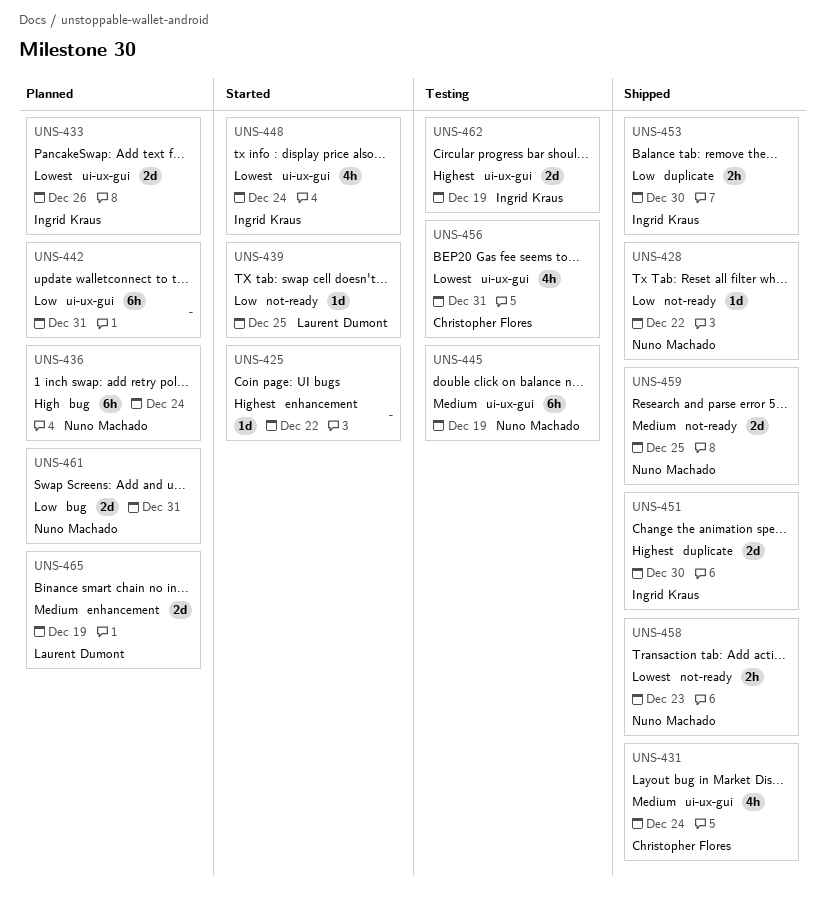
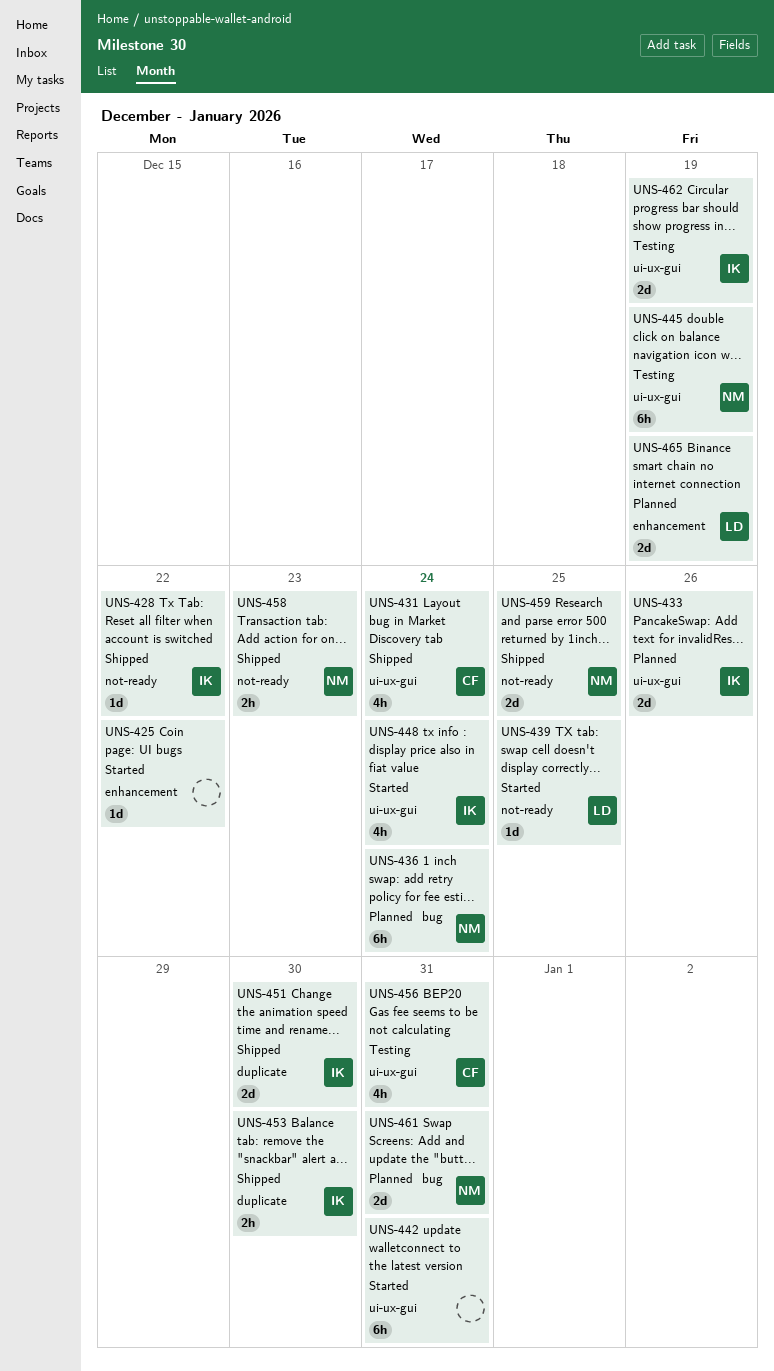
UNS-428, owner: Nuno Machado -> Ingrid Kraus
UNS-442, status: Planned -> Started

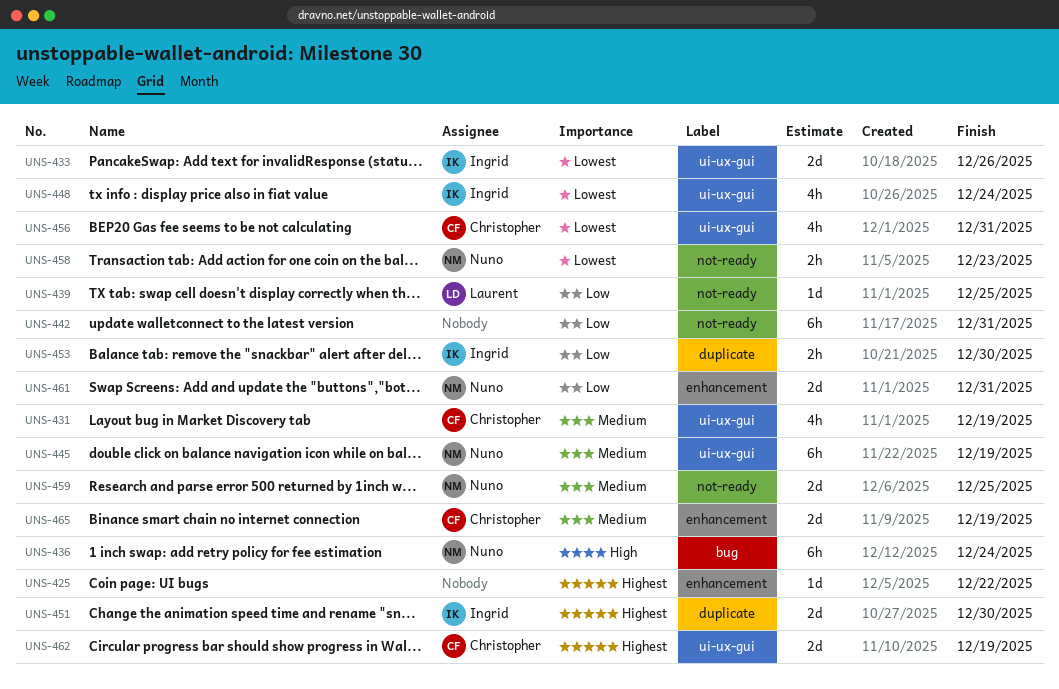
UNS-428: present -> none
UNS-431, due: Dec 24 -> Dec 19
UNS-442, label: ui-ux-gui -> not-ready
UNS-461, label: bug -> enhancement
UNS-462, owner: Ingrid -> Christopher
UNS-465, owner: Laurent -> Christopher

